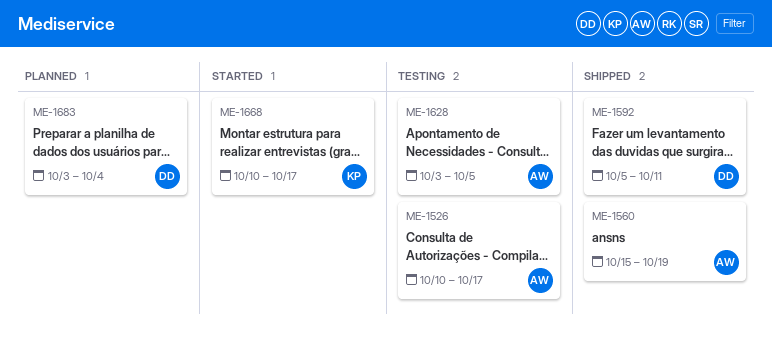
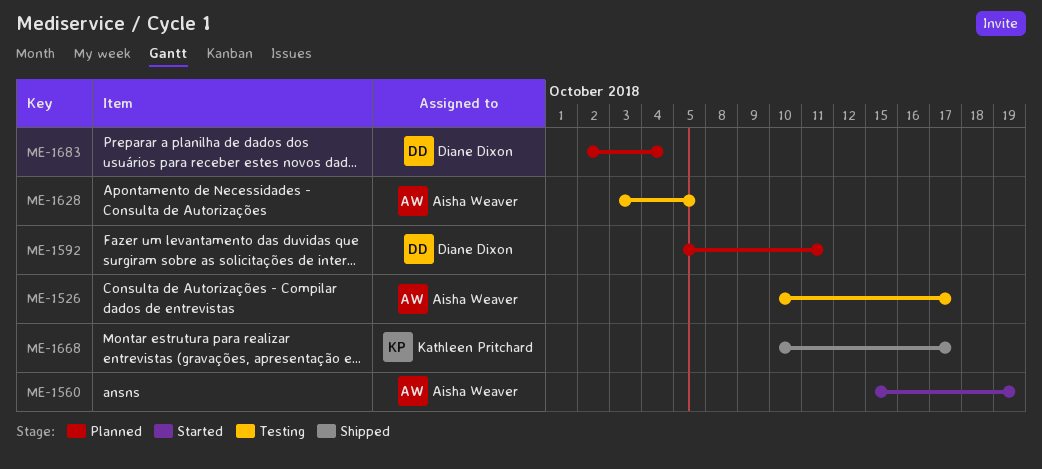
ME-1560, status: Shipped -> Started
ME-1592, status: Shipped -> Planned
ME-1668, status: Started -> Shipped
ME-1683, start: Oct 3 -> Oct 2

